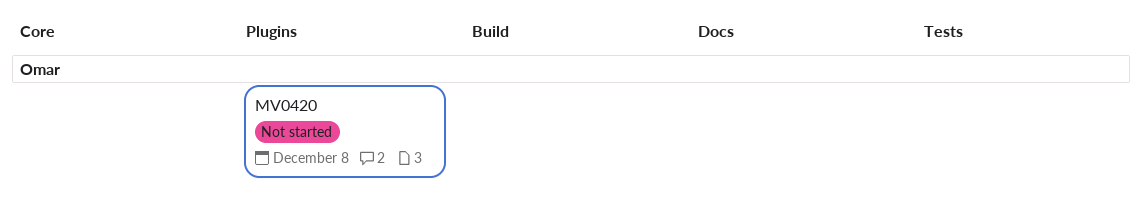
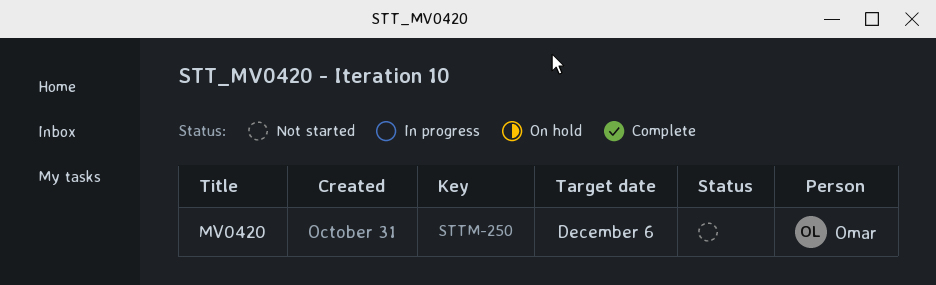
MV0420, due: Dec 8 -> Dec 6

